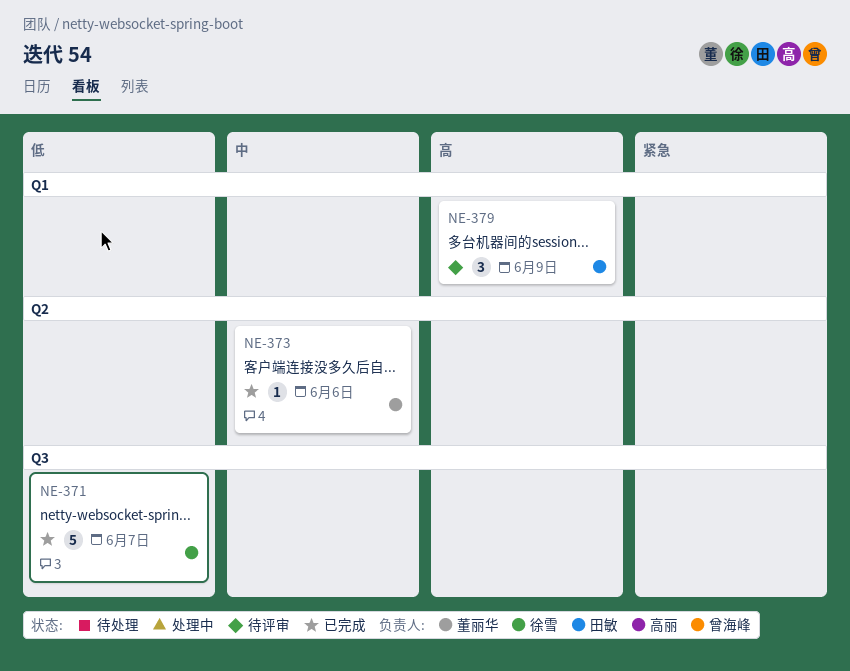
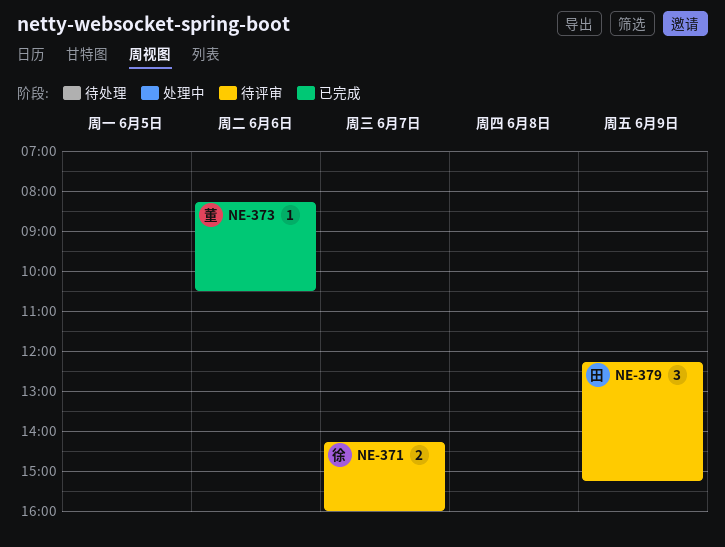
NE-371, status: 已完成 -> 待评审
NE-371, estimate: 5 -> 2

